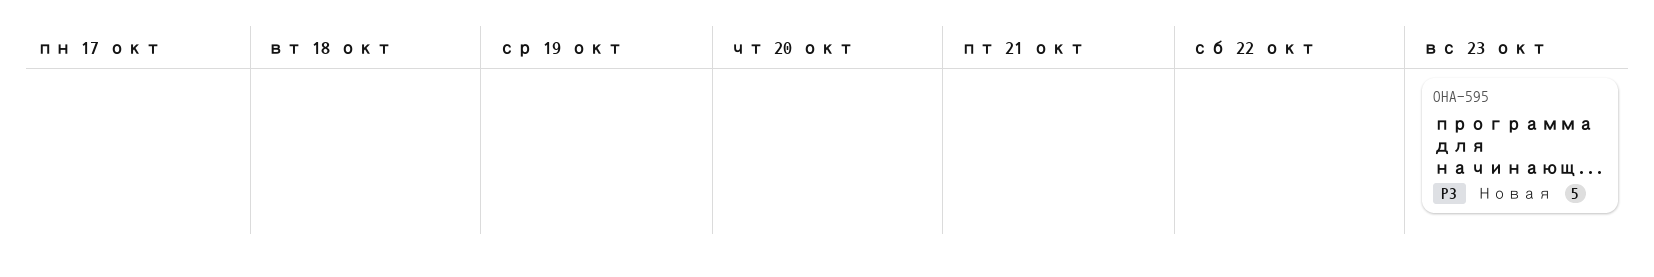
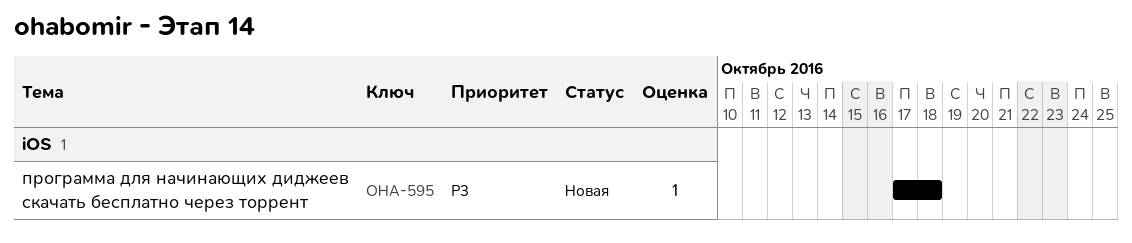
OHA-595, estimate: 5 -> 1
OHA-595, due: Oct 23 -> Oct 18

